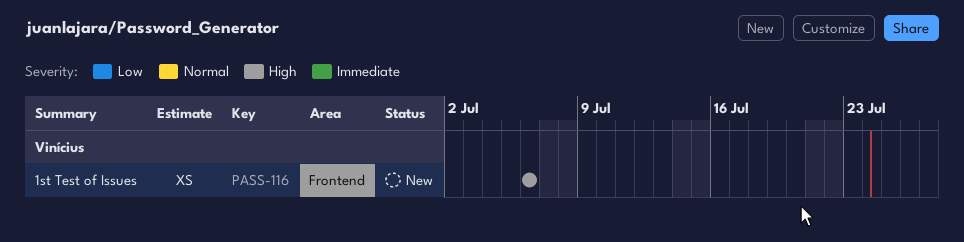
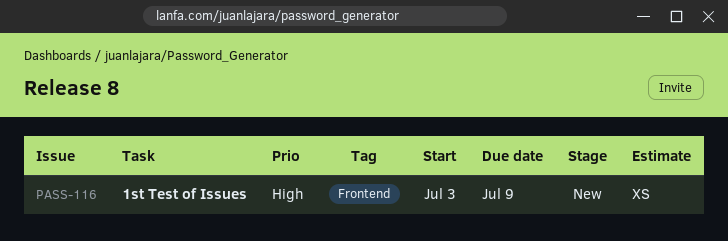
PASS-116, start: Jul 6 -> Jul 3
PASS-116, due: Jul 6 -> Jul 9

